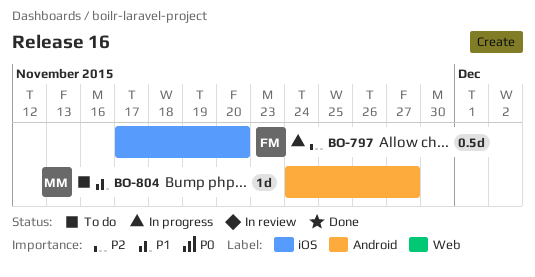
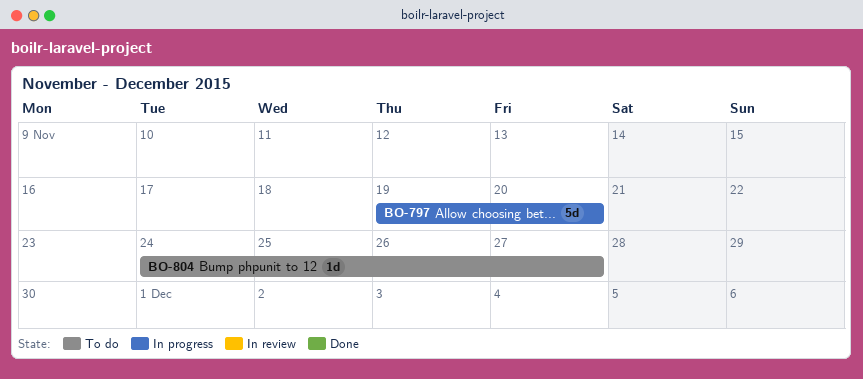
BO-797, estimate: 0.5d -> 5d
BO-797, start: Nov 17 -> Nov 19

